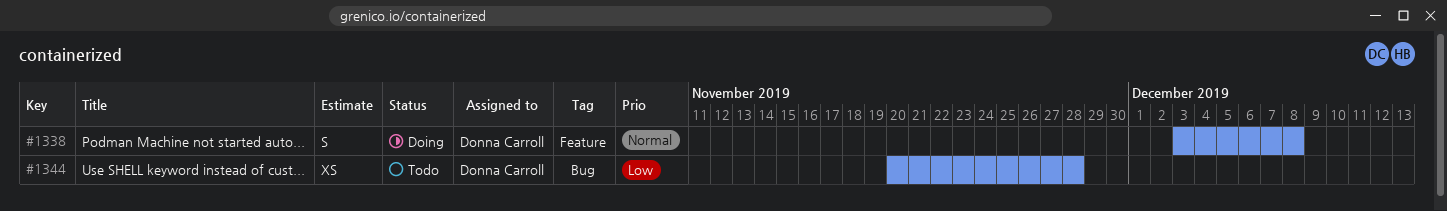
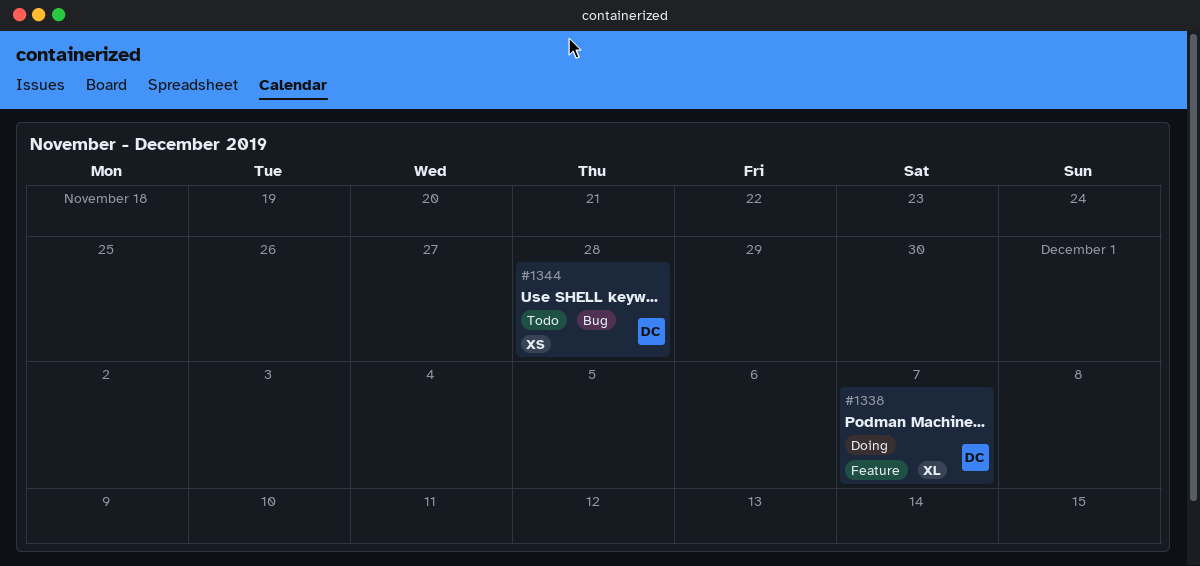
#1338, estimate: S -> XL
#1338, due: Dec 8 -> Dec 7

